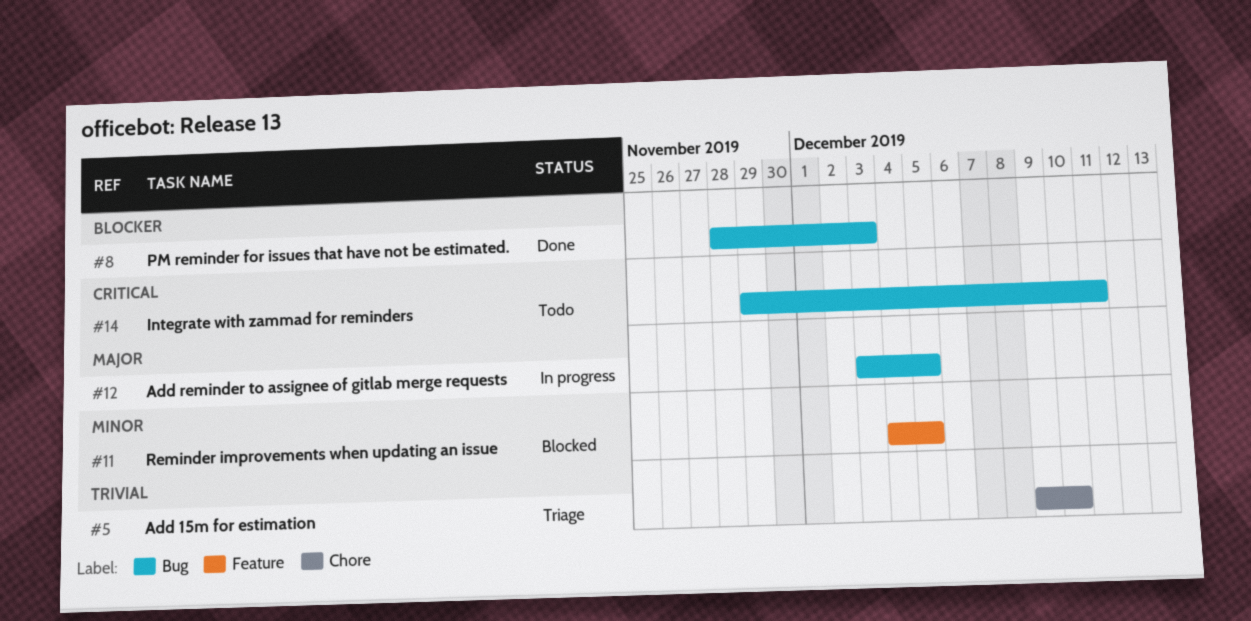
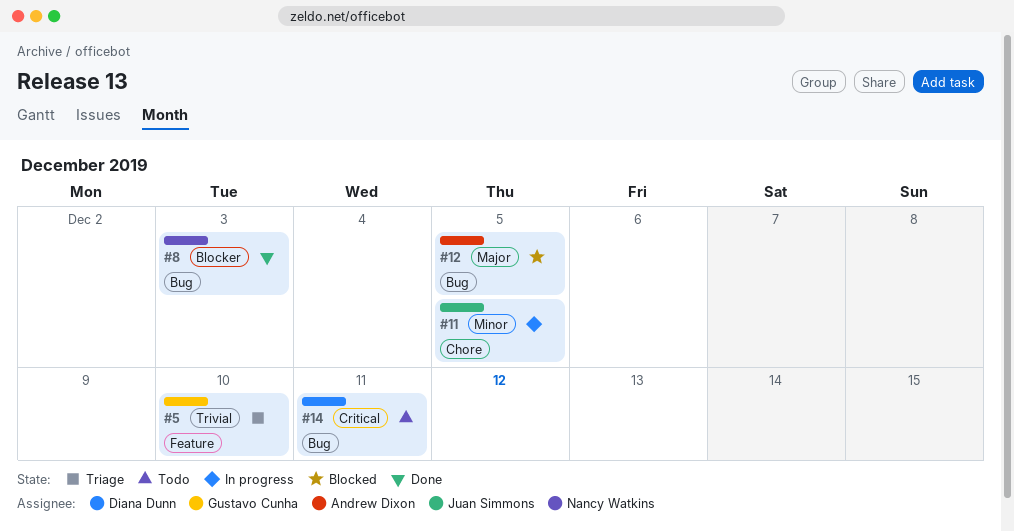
#5, label: Chore -> Feature
#11, status: Blocked -> In progress
#11, label: Feature -> Chore
#12, status: In progress -> Blocked

